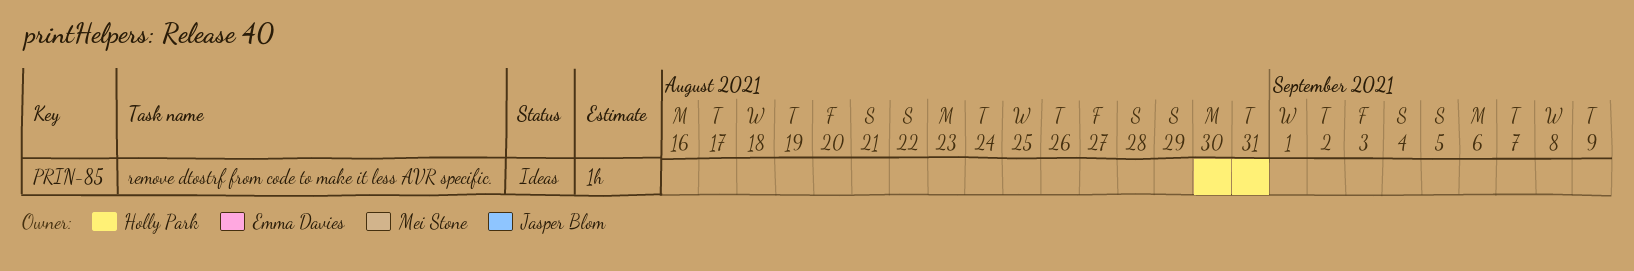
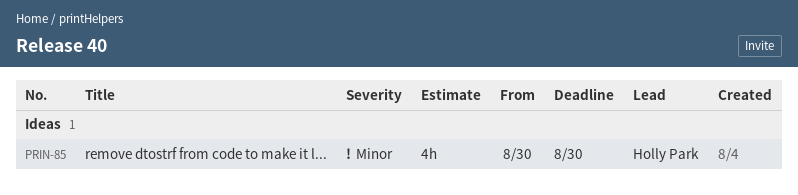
PRIN-85, estimate: 1h -> 4h
PRIN-85, due: Aug 31 -> Aug 30

